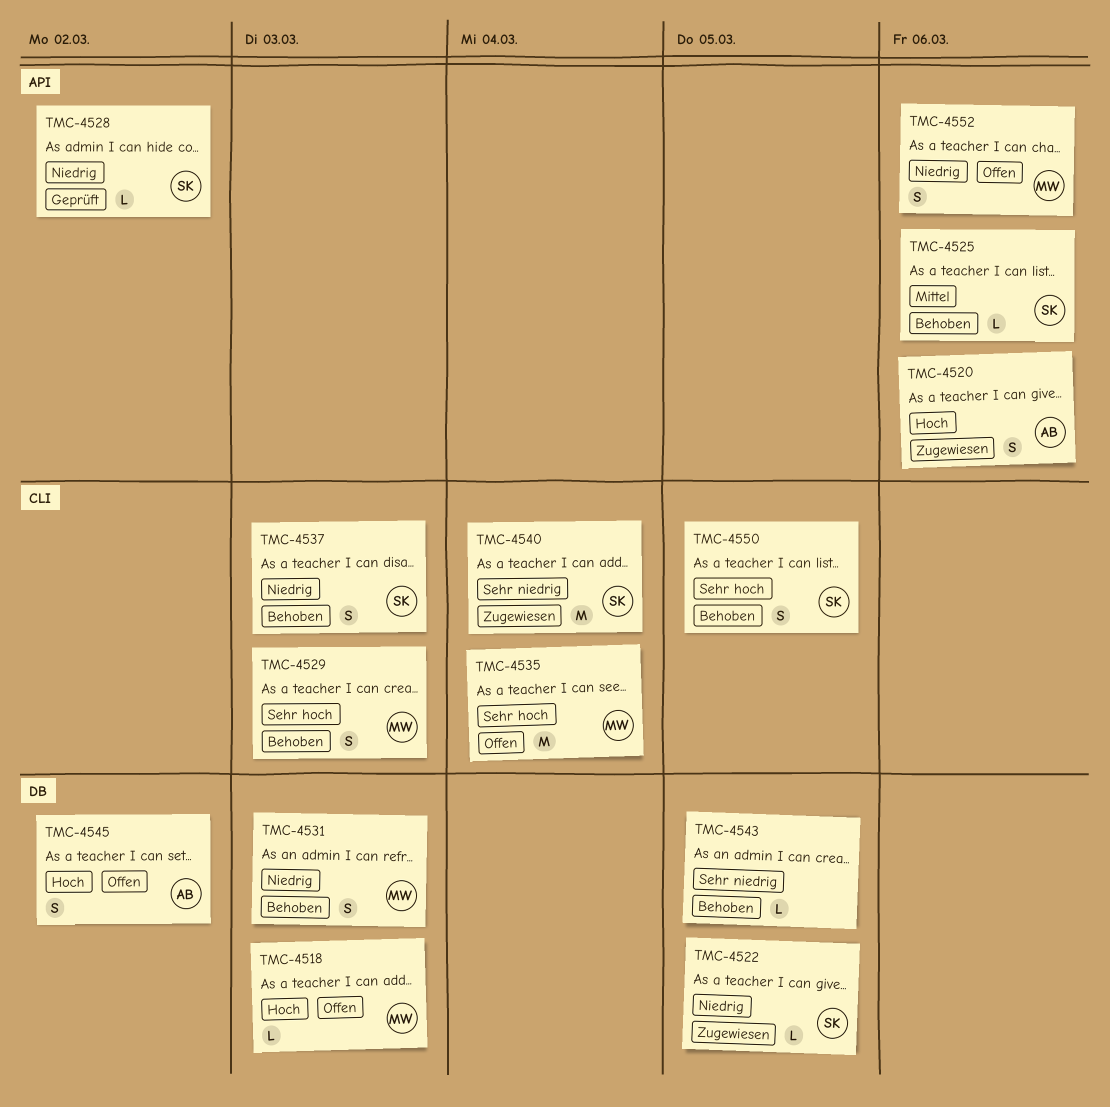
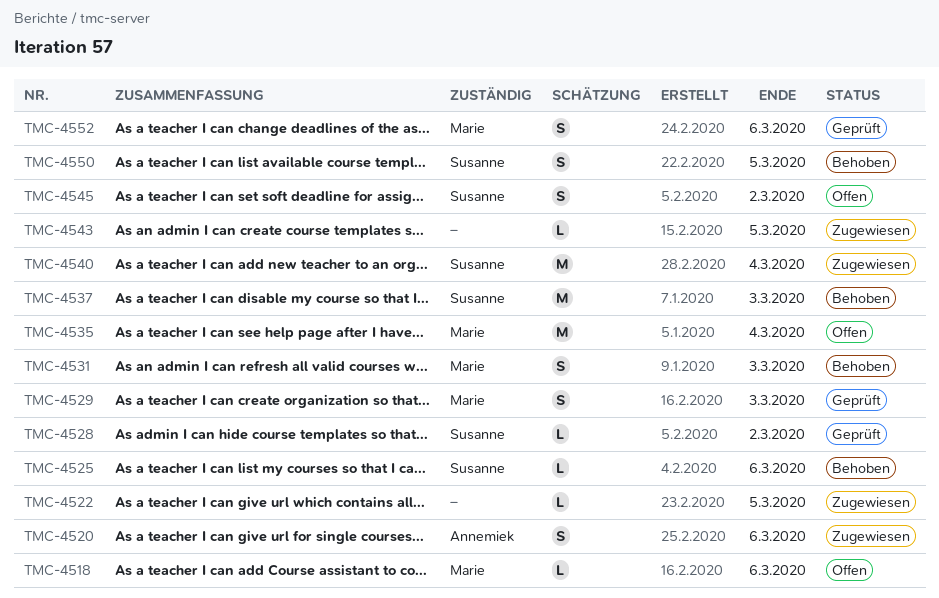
TMC-4518, due: Mar 3 -> Mar 6
TMC-4522, owner: Susanne -> none
TMC-4529, status: Behoben -> Geprüft
TMC-4537, estimate: S -> M
TMC-4543, status: Behoben -> Zugewiesen
TMC-4545, owner: Annemiek -> Susanne
TMC-4552, status: Offen -> Geprüft

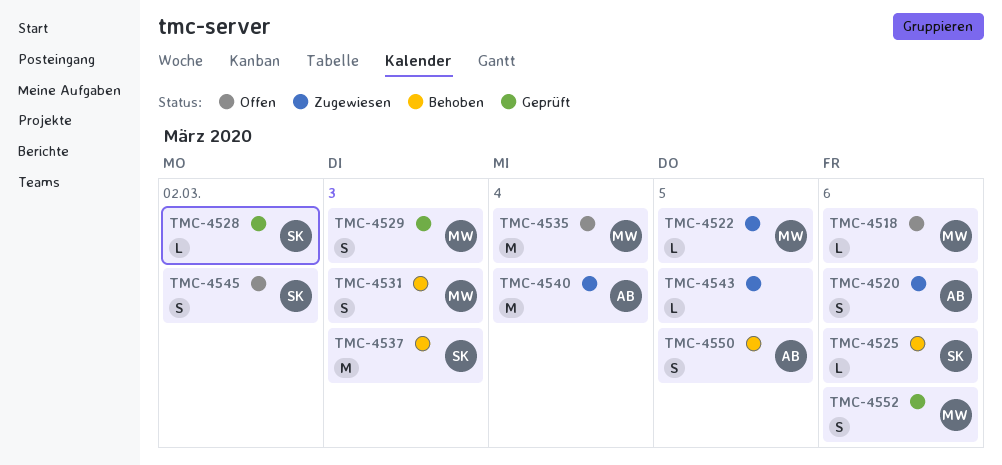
TMC-4522, owner: none -> Marie
TMC-4540, owner: Susanne -> Annemiek
TMC-4550, owner: Susanne -> Annemiek

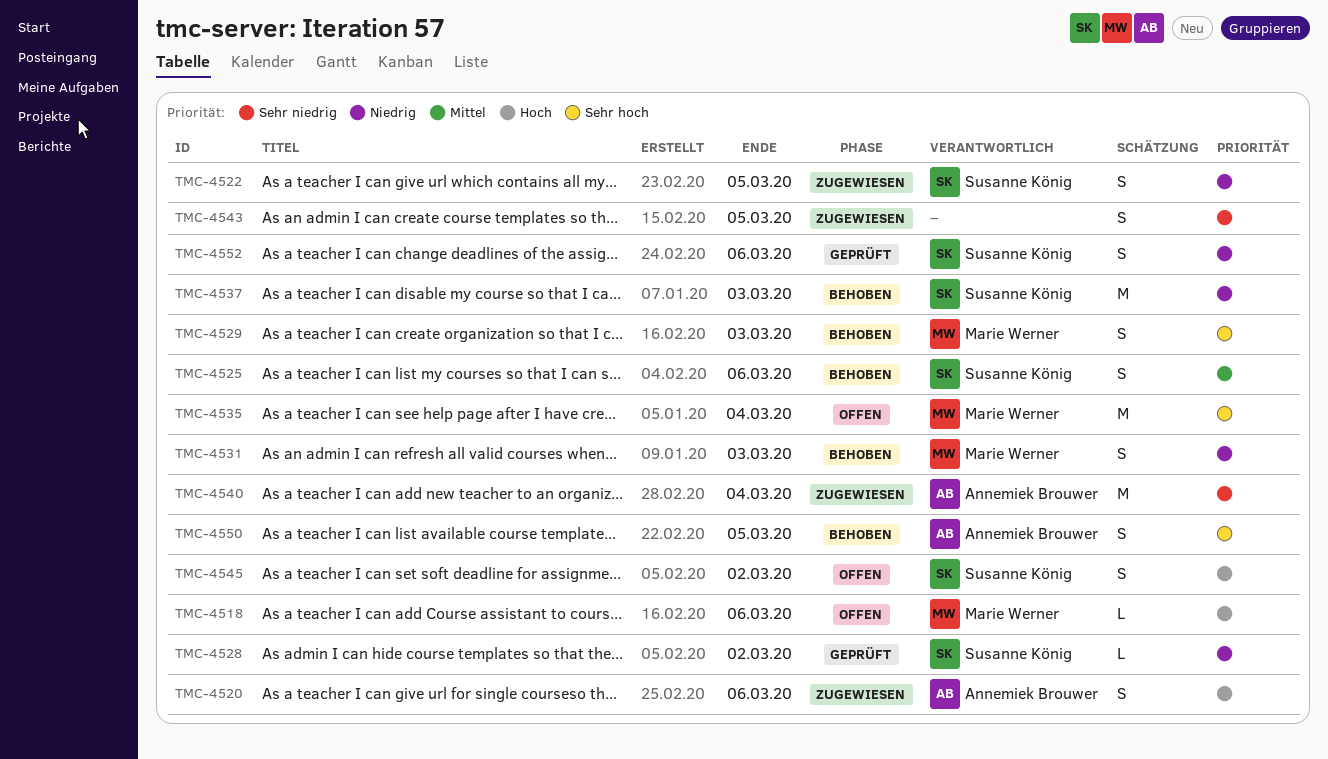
TMC-4522, owner: Marie Werner -> Susanne König
TMC-4522, estimate: L -> S
TMC-4525, estimate: L -> S
TMC-4529, status: Geprüft -> Behoben
TMC-4543, estimate: L -> S
TMC-4552, owner: Marie Werner -> Susanne König

